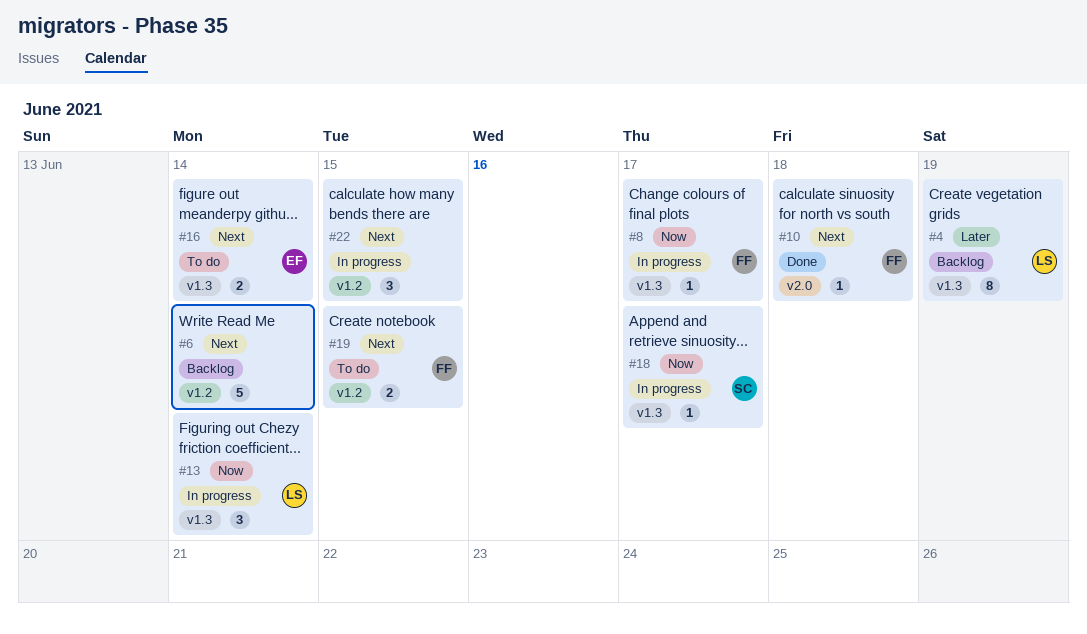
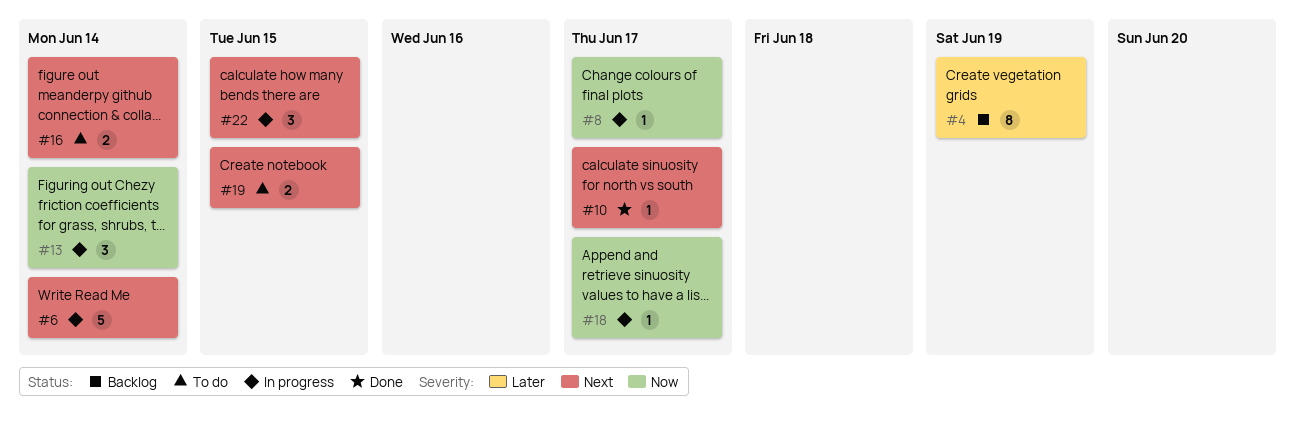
#6, status: Backlog -> In progress
#10, due: Jun 18 -> Jun 17

